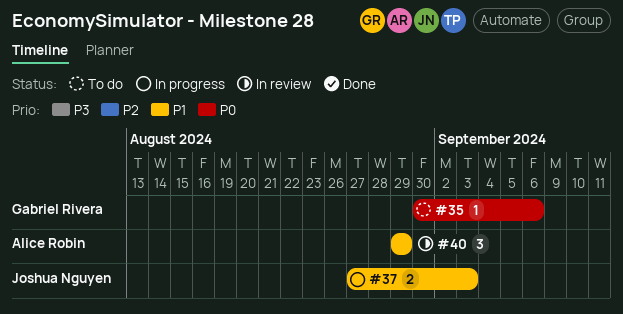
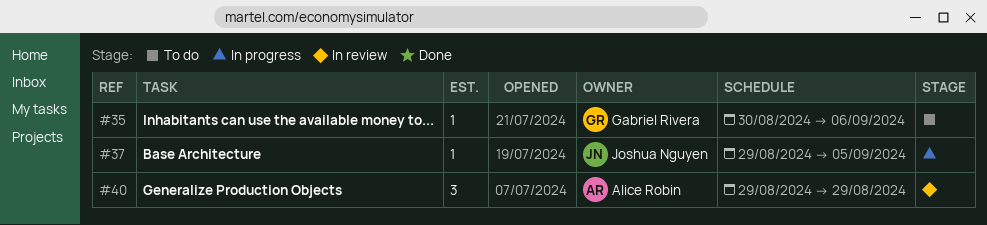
#37, estimate: 2 -> 1
#37, start: Aug 27 -> Aug 29
#37, due: Sep 3 -> Sep 5

